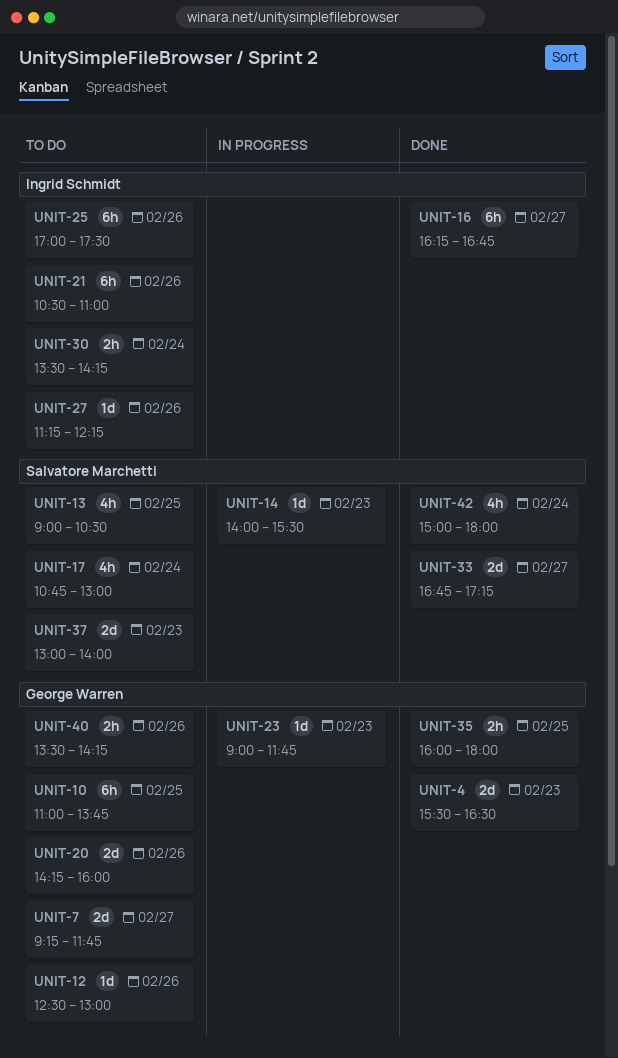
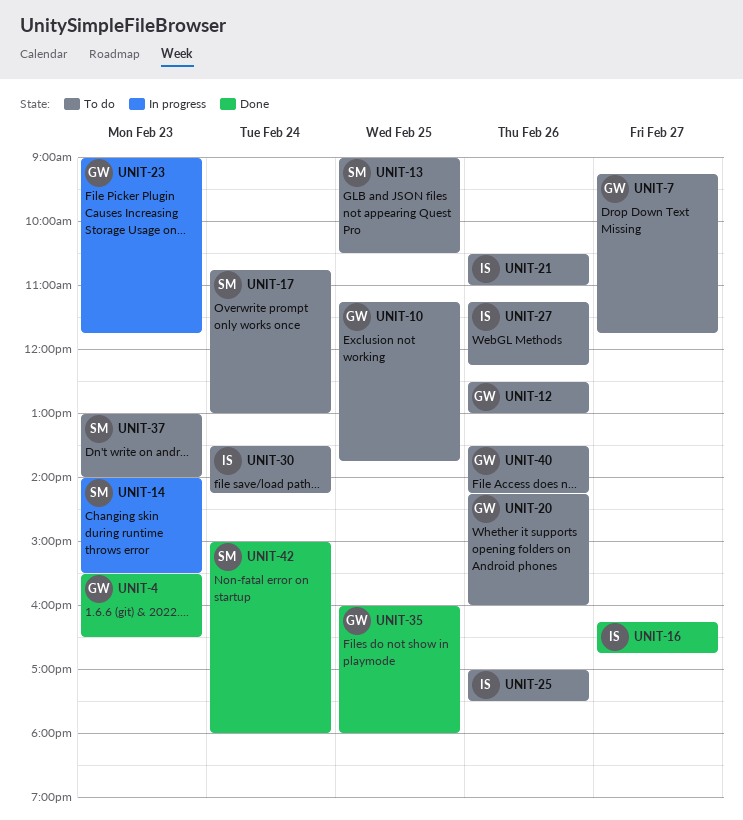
UNIT-10, begins: 11:00 -> 11:15
UNIT-33: present -> none

